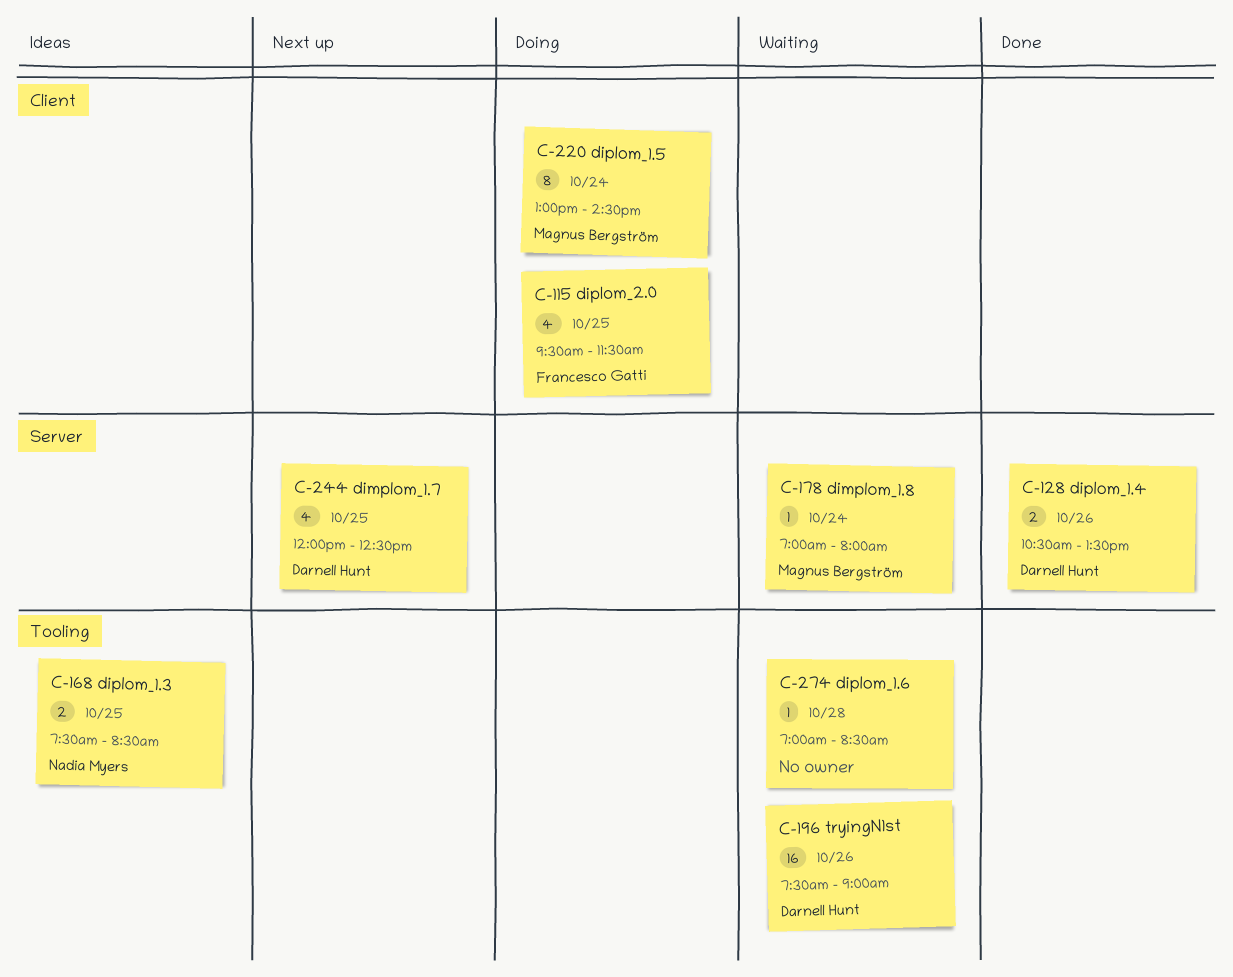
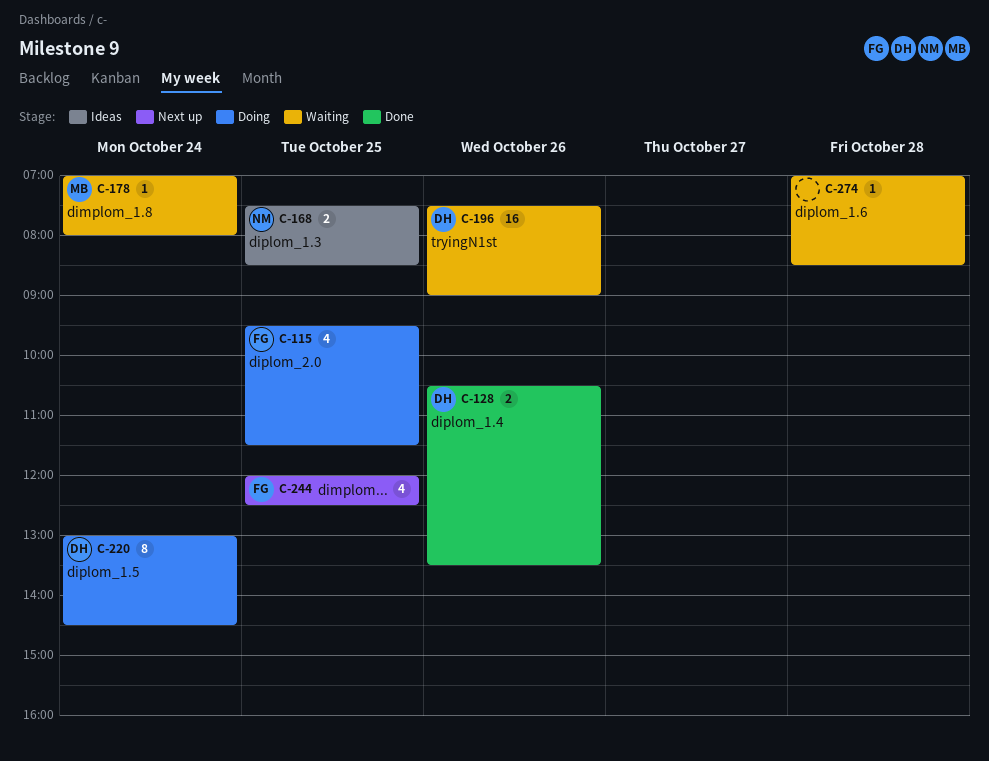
C-220, owner: Magnus Bergström -> Darnell Hunt
C-244, owner: Darnell Hunt -> Francesco Gatti

